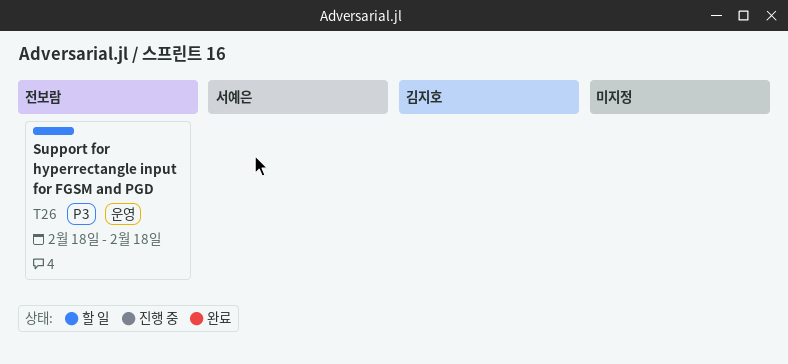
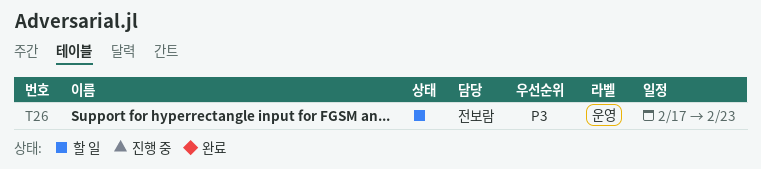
T26, start: Feb 18 -> Feb 17
T26, due: Feb 18 -> Feb 23

